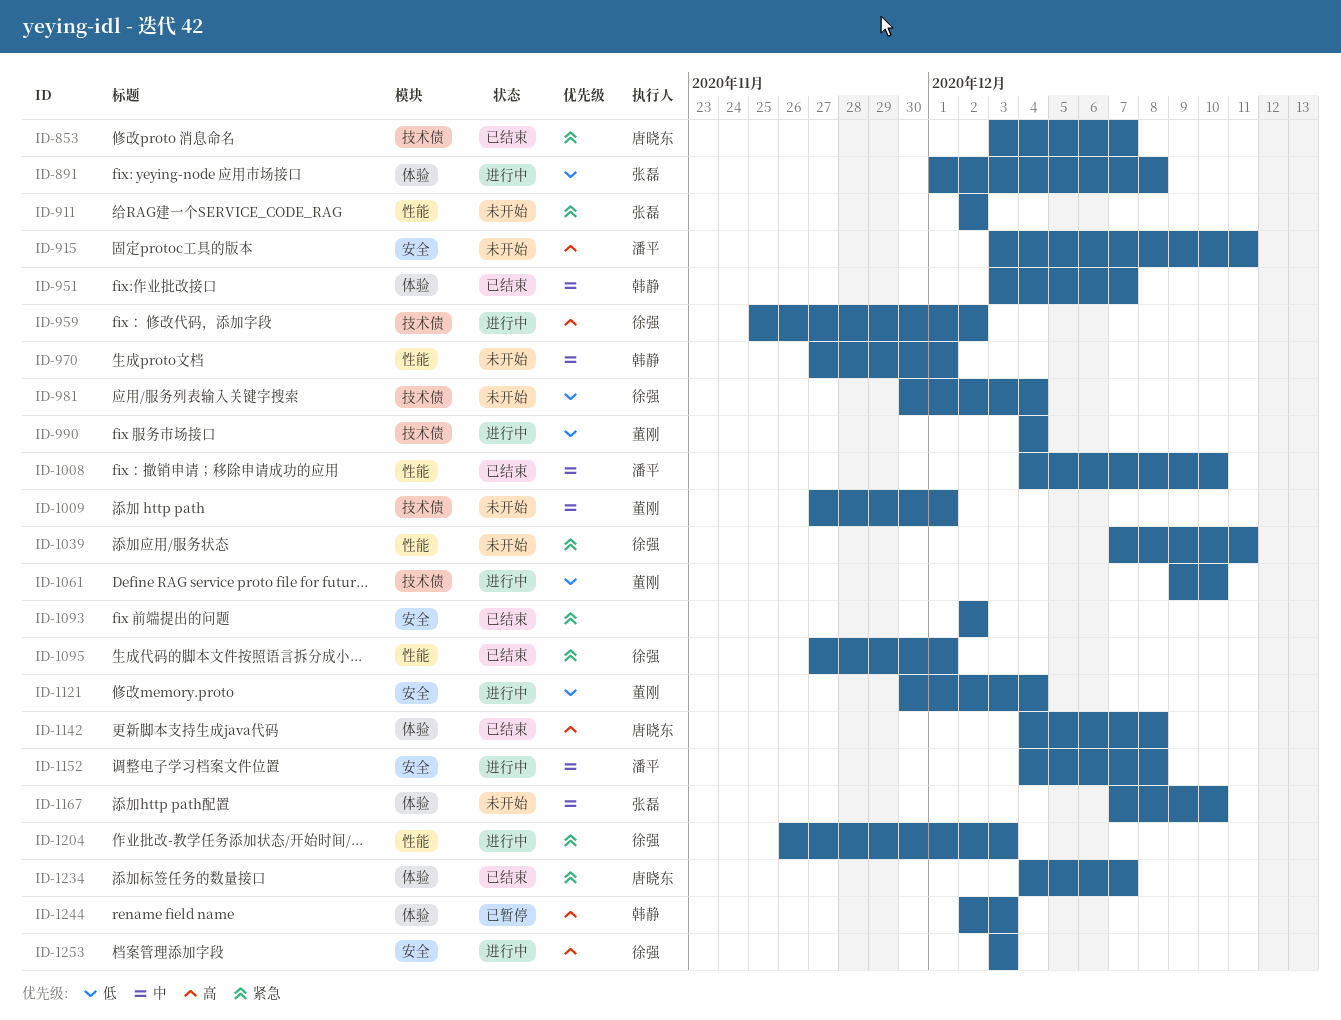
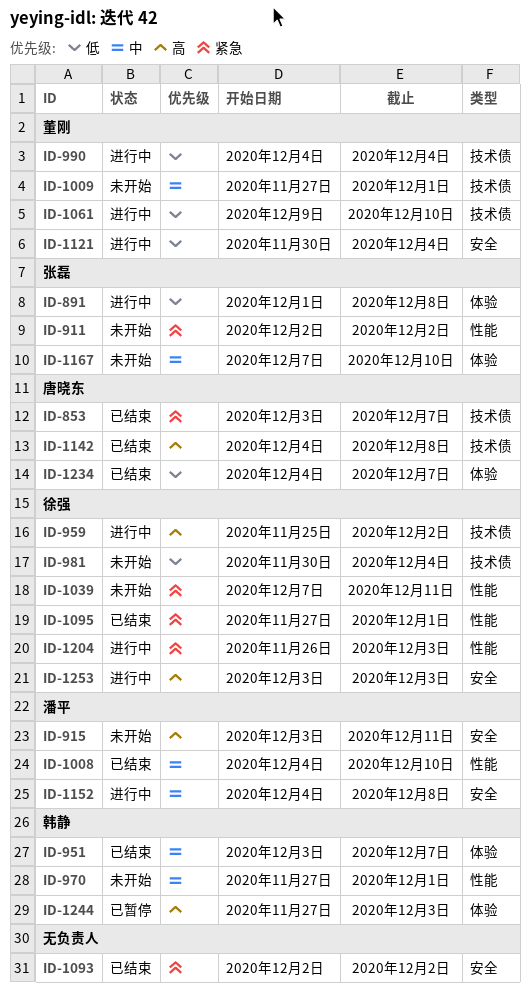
ID-1142, label: 体验 -> 技术债
ID-1234, priority: 紧急 -> 低
ID-1244, start: Dec 2 -> Nov 27

